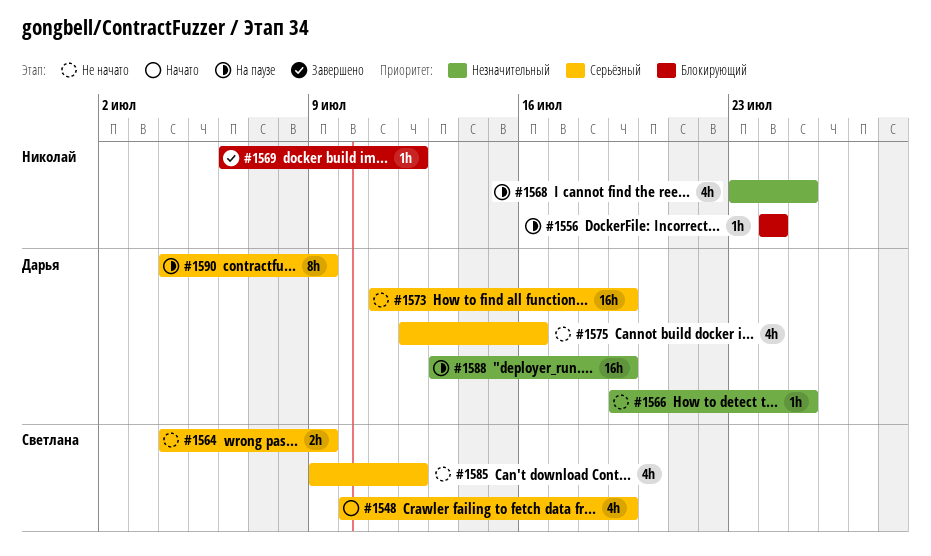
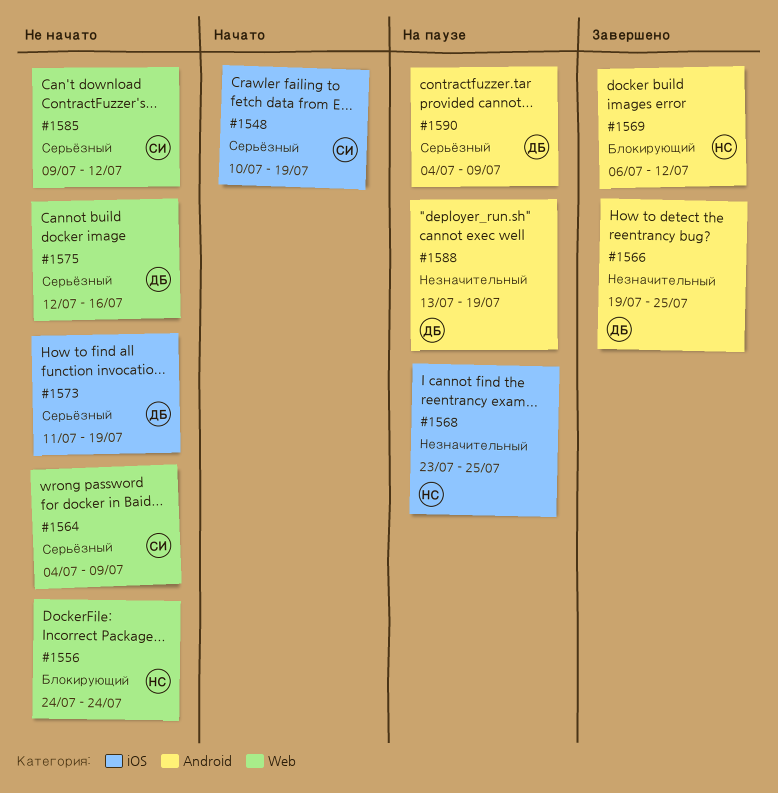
#1556, status: На паузе -> Не начато
#1566, status: Не начато -> Завершено

